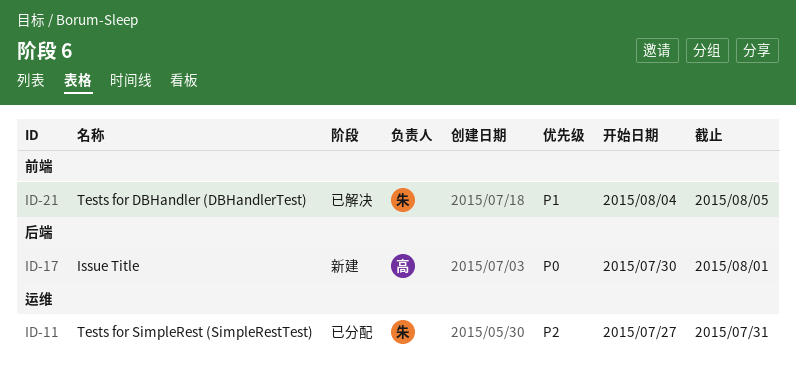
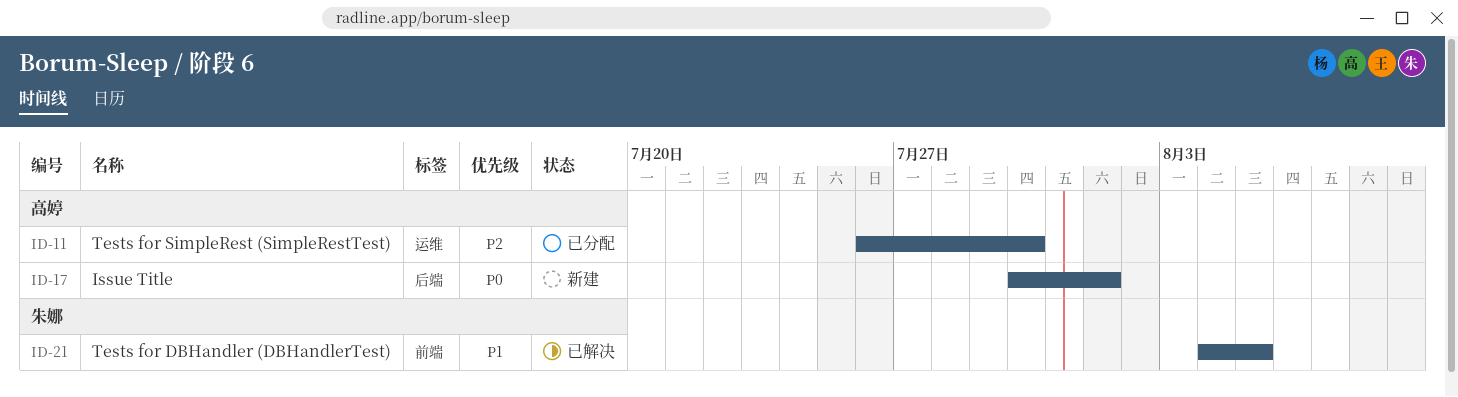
ID-11, owner: 朱娜 -> 高婷
ID-11, start: Jul 27 -> Jul 26
ID-11, due: Jul 31 -> Jul 30

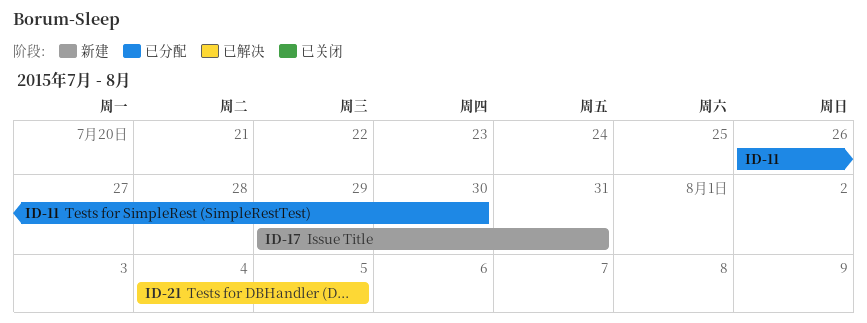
ID-17, start: Jul 30 -> Jul 29
ID-17, due: Aug 1 -> Jul 31

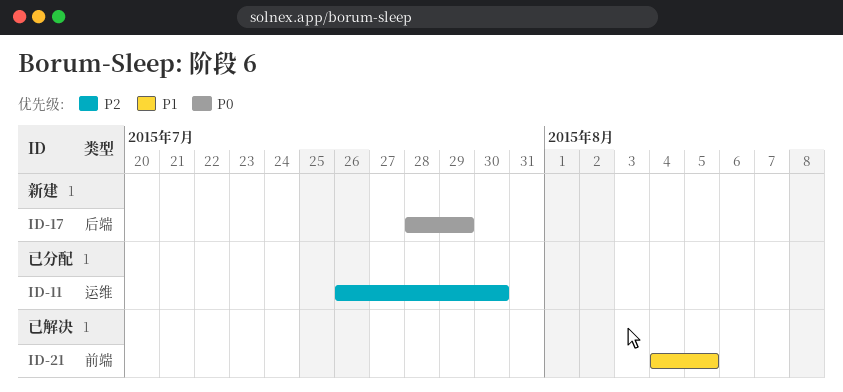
ID-17, start: Jul 29 -> Jul 28
ID-17, due: Jul 31 -> Jul 29

